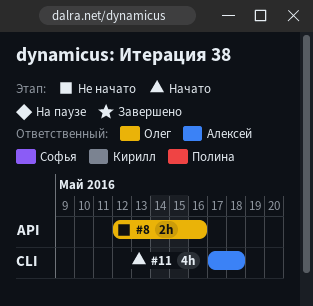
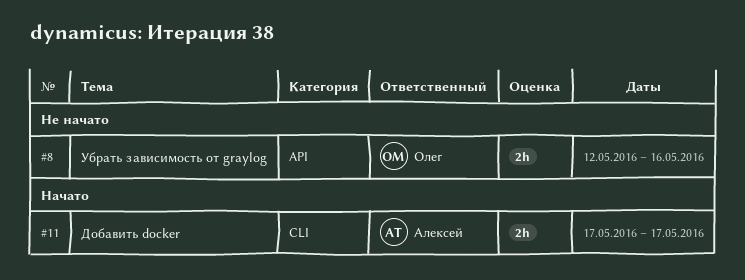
#11, estimate: 4h -> 2h
#11, due: May 18 -> May 17

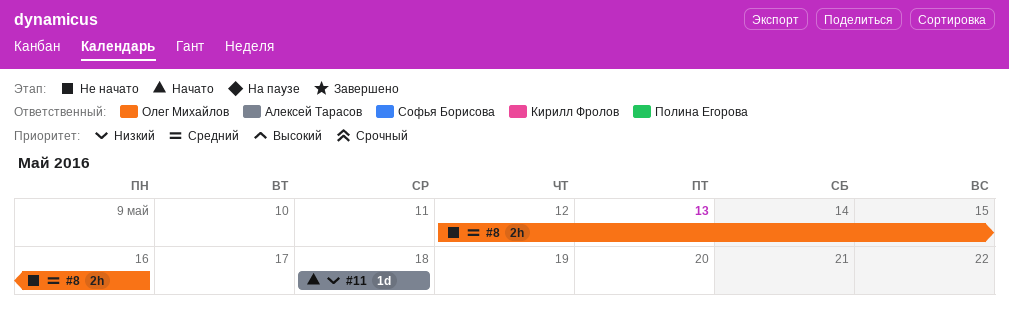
#11, estimate: 2h -> 1d
#11, start: May 17 -> May 18
#11, due: May 17 -> May 18

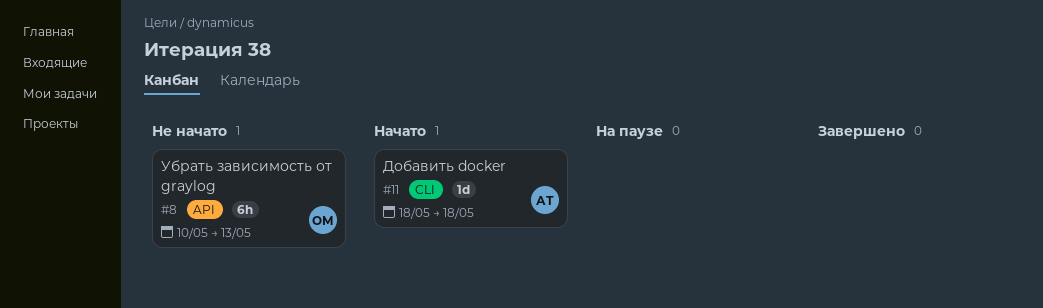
#8, estimate: 2h -> 6h
#8, start: May 12 -> May 10
#8, due: May 16 -> May 13

